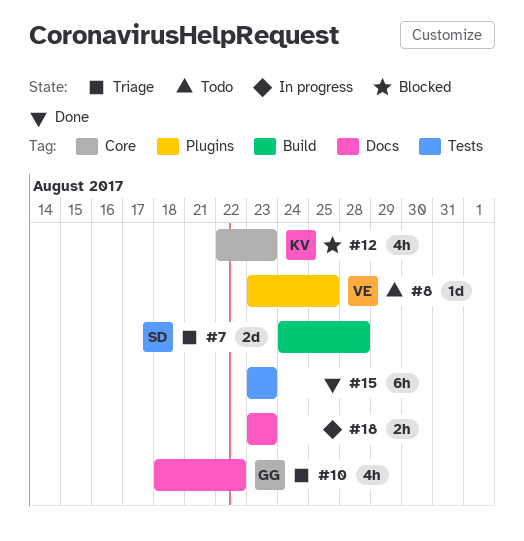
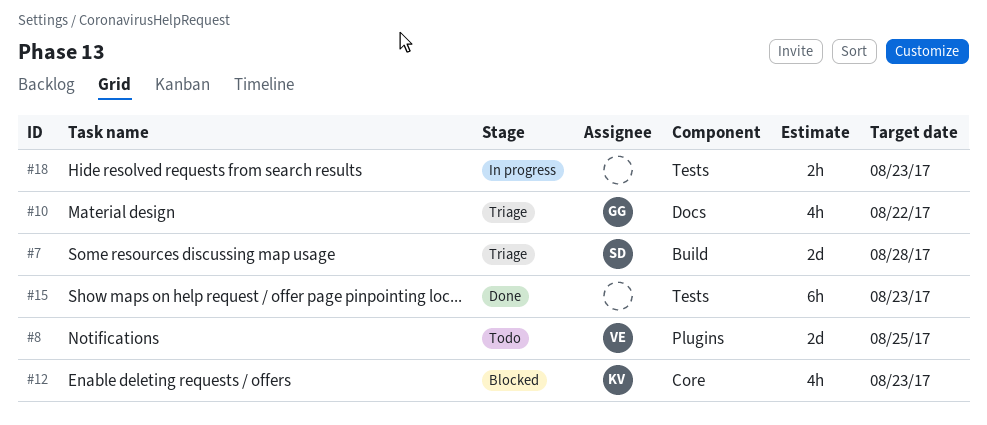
#8, estimate: 1d -> 2d
#18, label: Docs -> Tests

